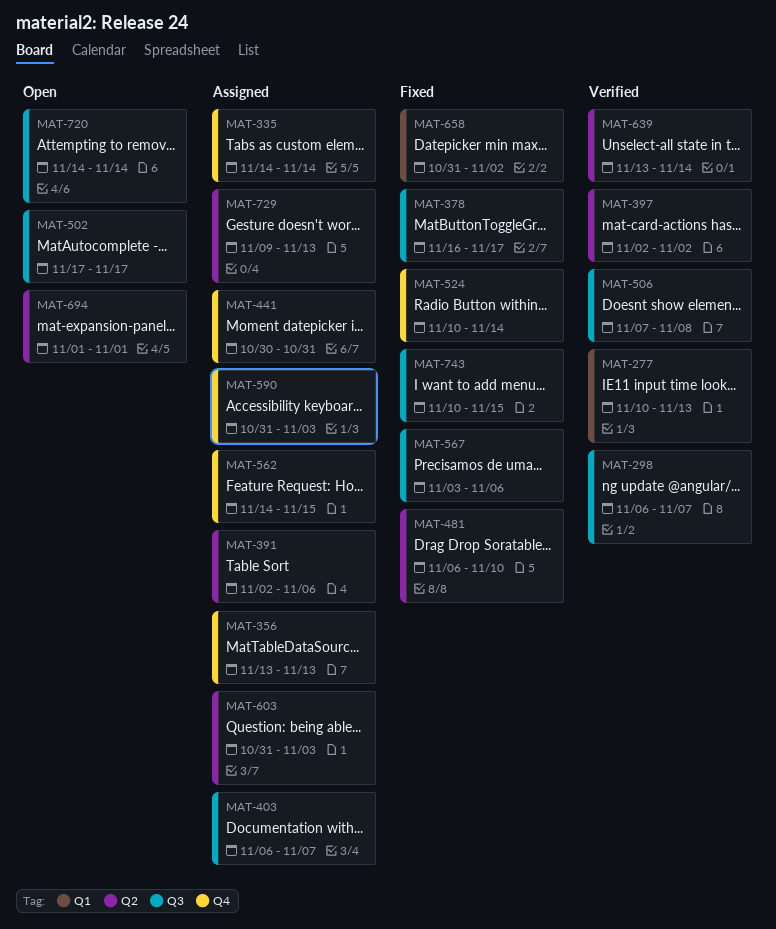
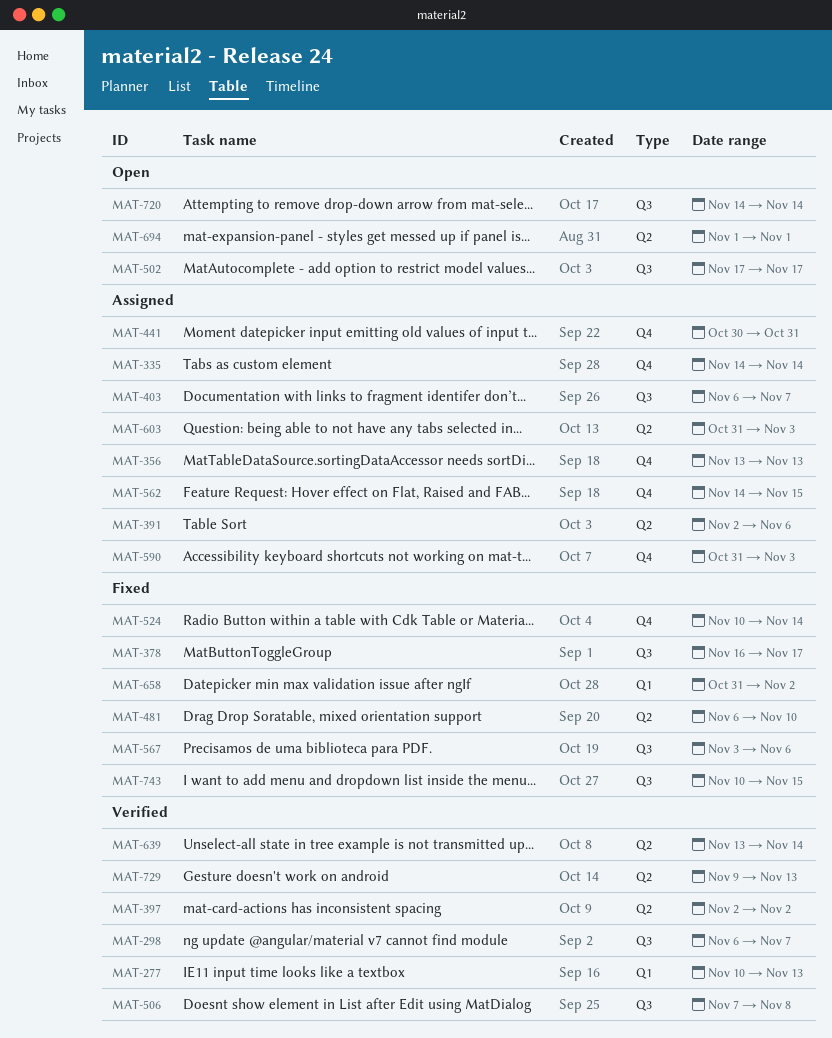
MAT-729, status: Assigned -> Verified

